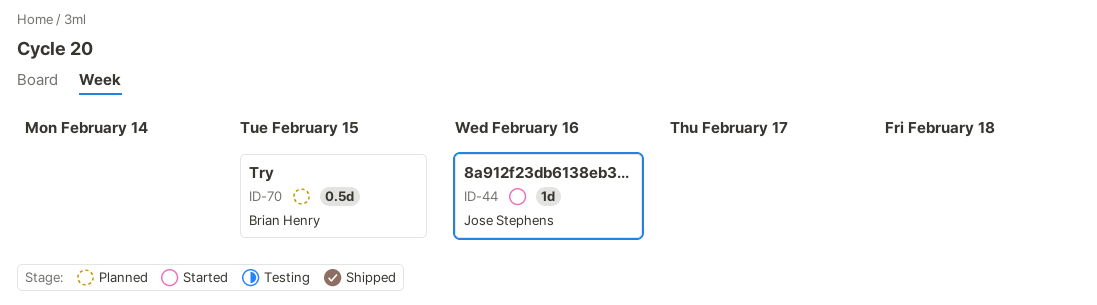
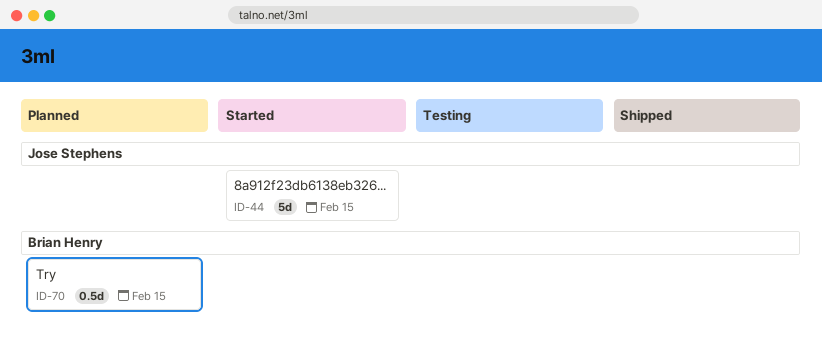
ID-44, estimate: 1d -> 5d
ID-44, due: Feb 16 -> Feb 15

